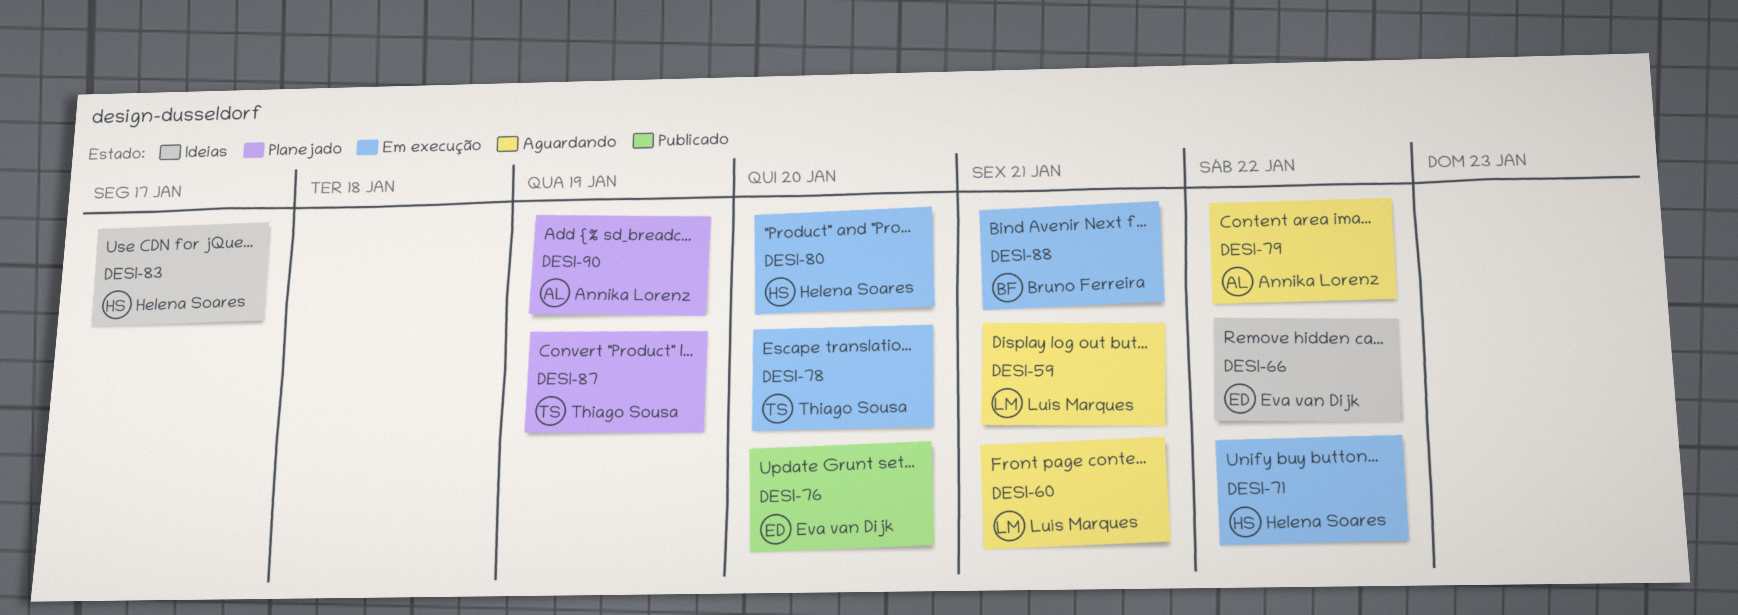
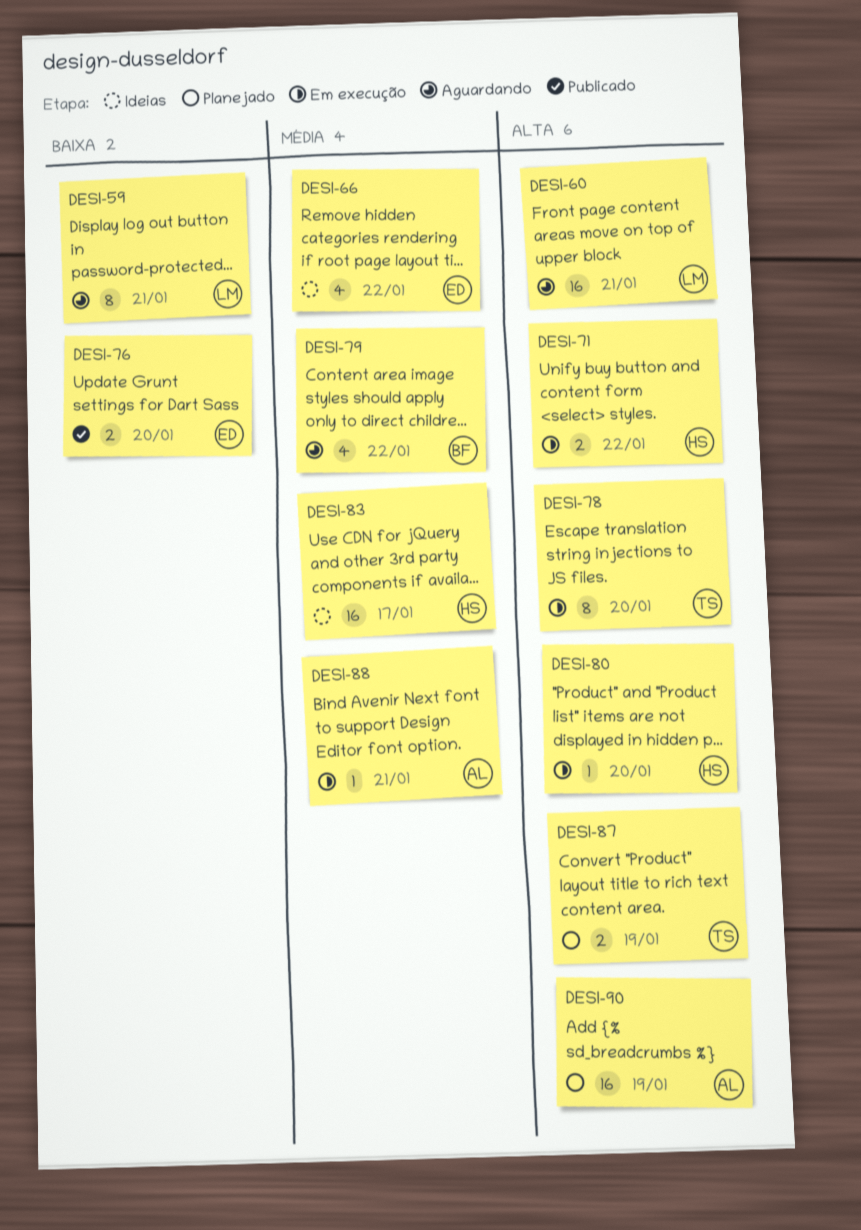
DESI-79, owner: Annika Lorenz -> Bruno Ferreira
DESI-88, owner: Bruno Ferreira -> Annika Lorenz

